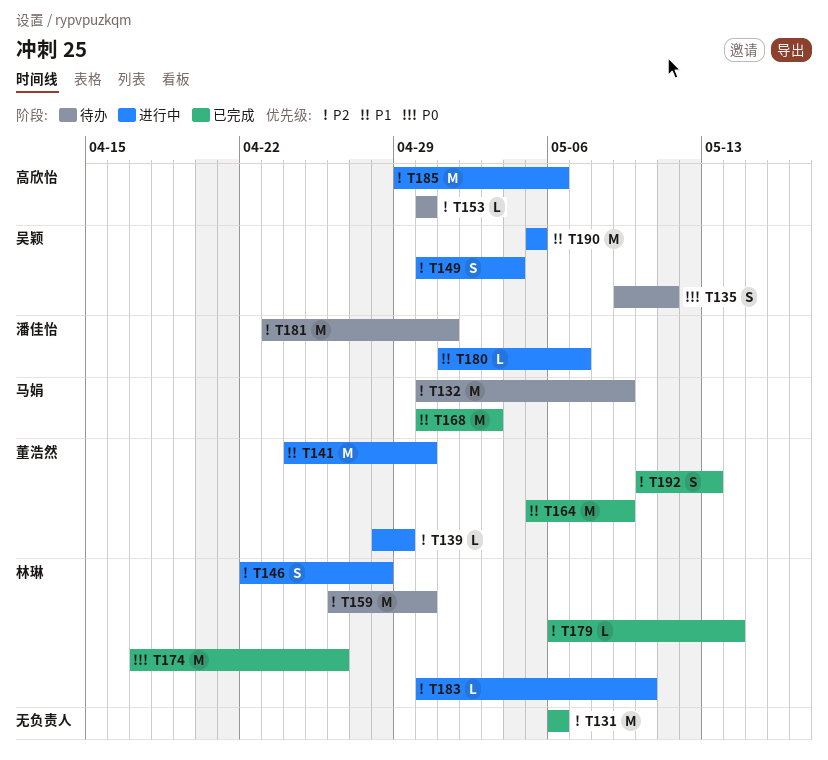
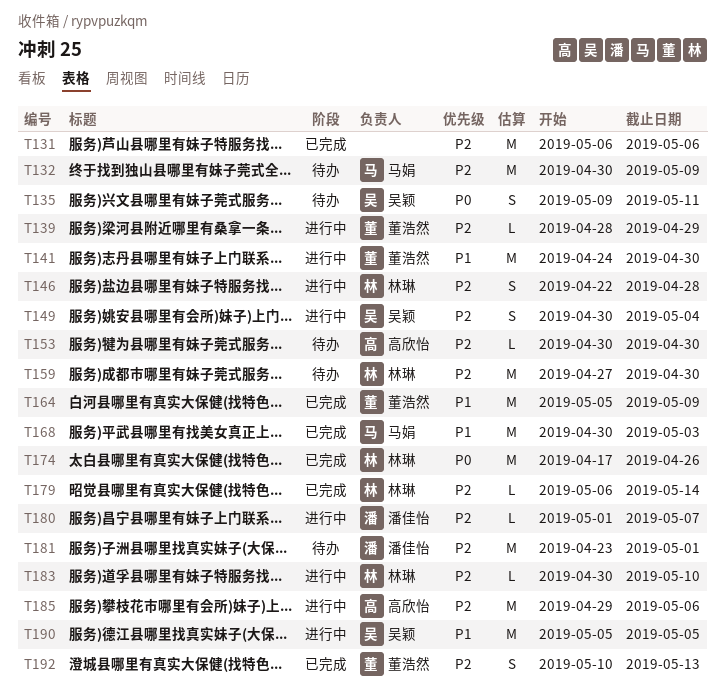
T159, start: Apr 26 -> Apr 27
T180, priority: P1 -> P2

